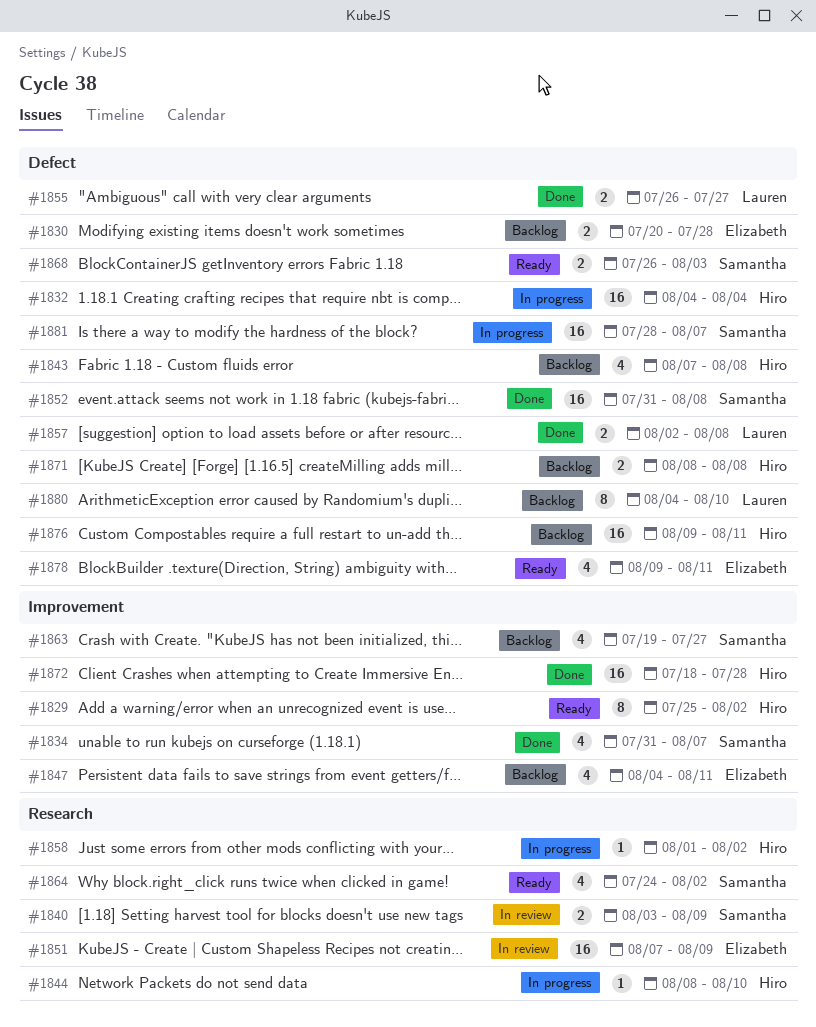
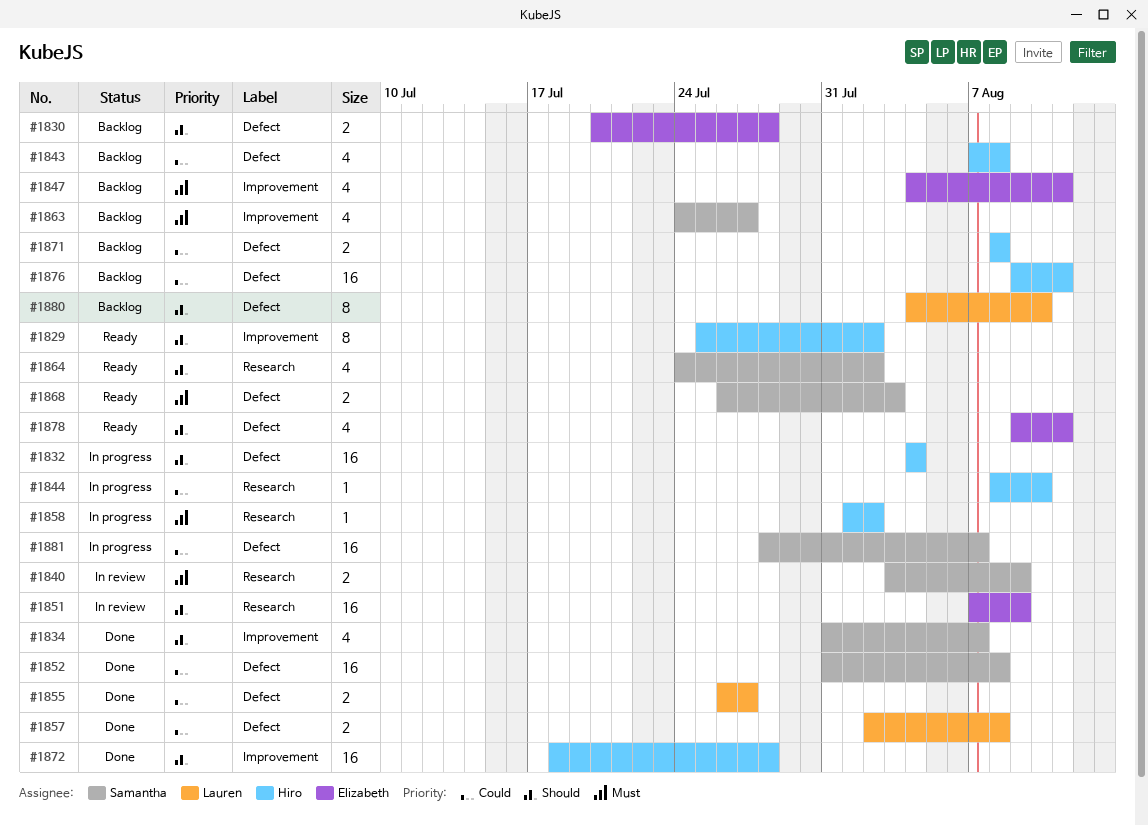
#1863, start: Jul 19 -> Jul 24

